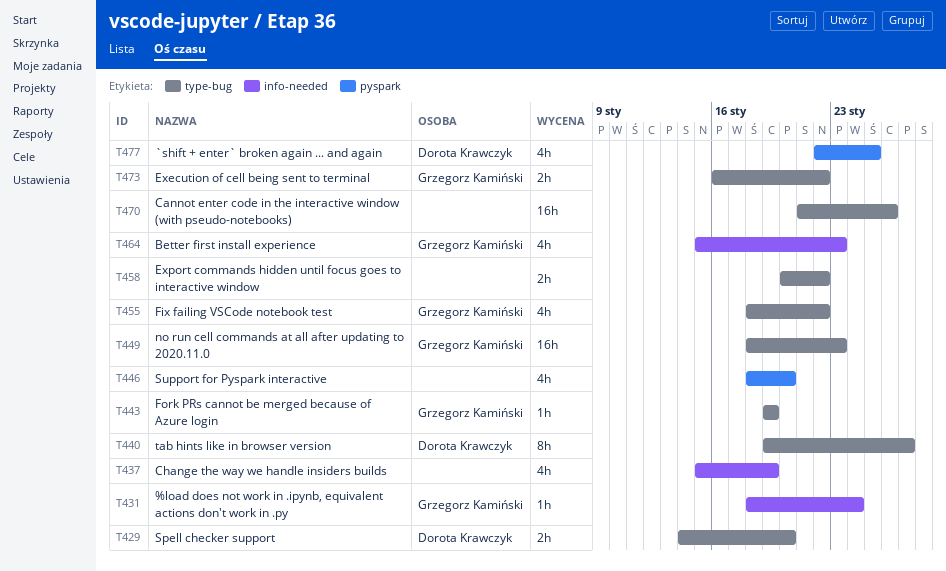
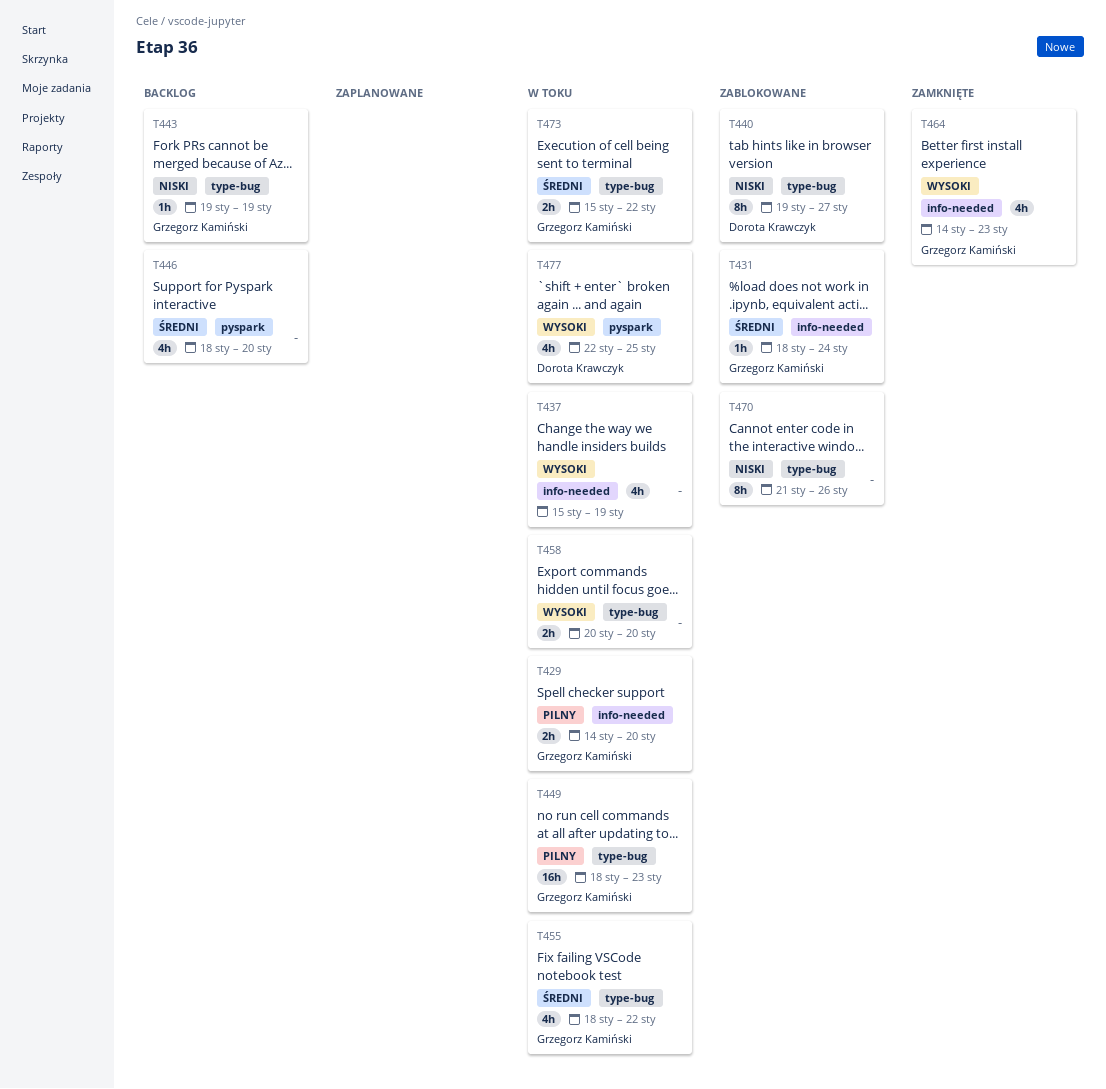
T429, owner: Dorota Krawczyk -> Grzegorz Kamiński
T429, label: type-bug -> info-needed
T458, due: Jan 22 -> Jan 20
T464, start: Jan 15 -> Jan 14
T470, estimate: 16h -> 8h
T473, start: Jan 16 -> Jan 15

